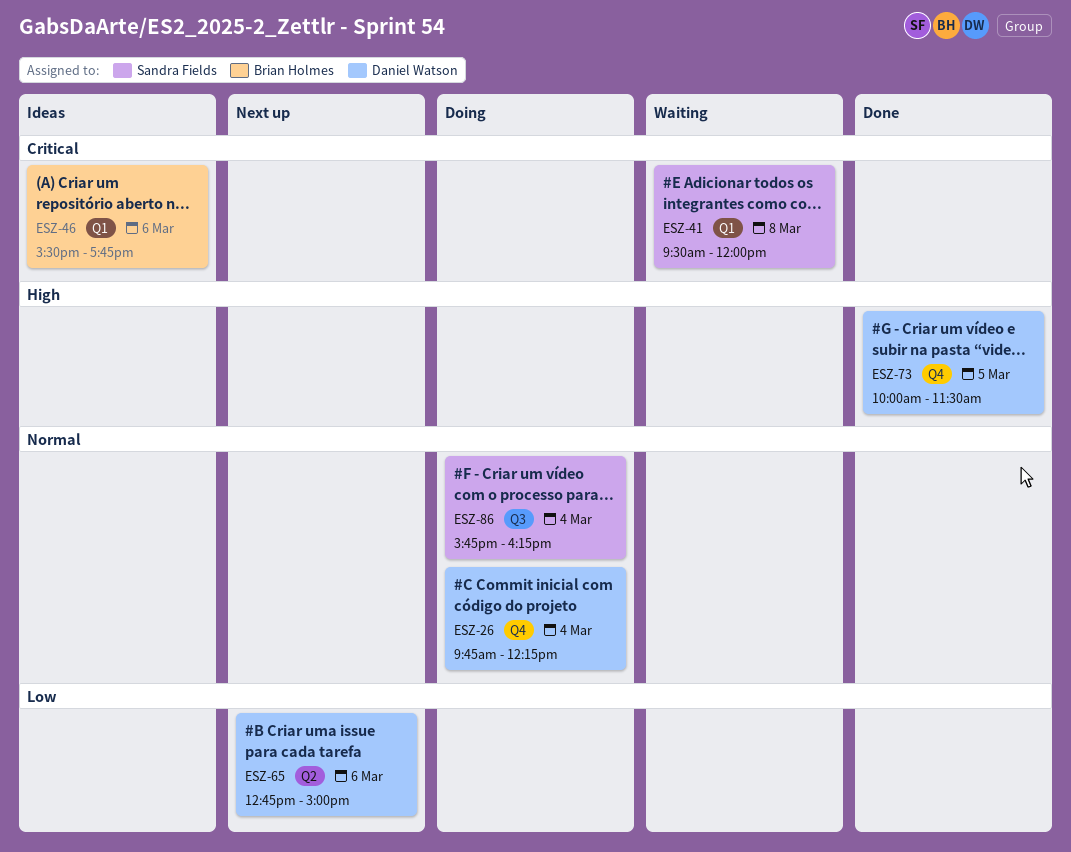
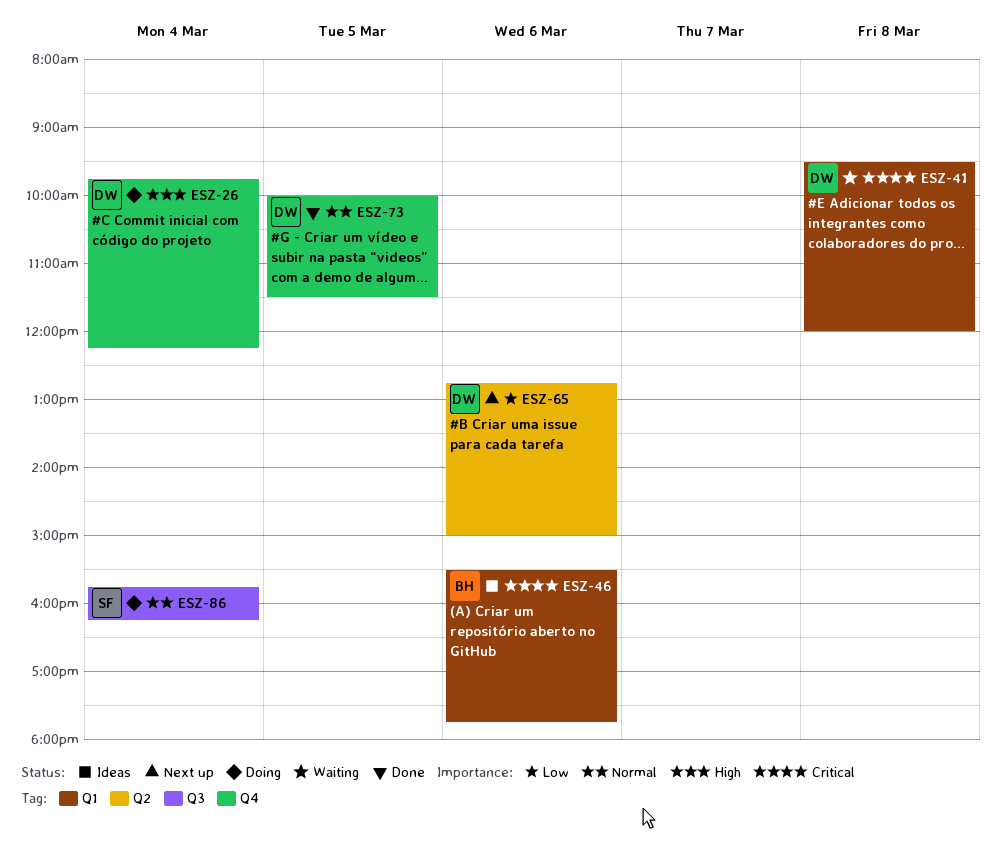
ESZ-26, priority: Normal -> High
ESZ-41, owner: Sandra Fields -> Daniel Watson
ESZ-73, priority: High -> Normal

